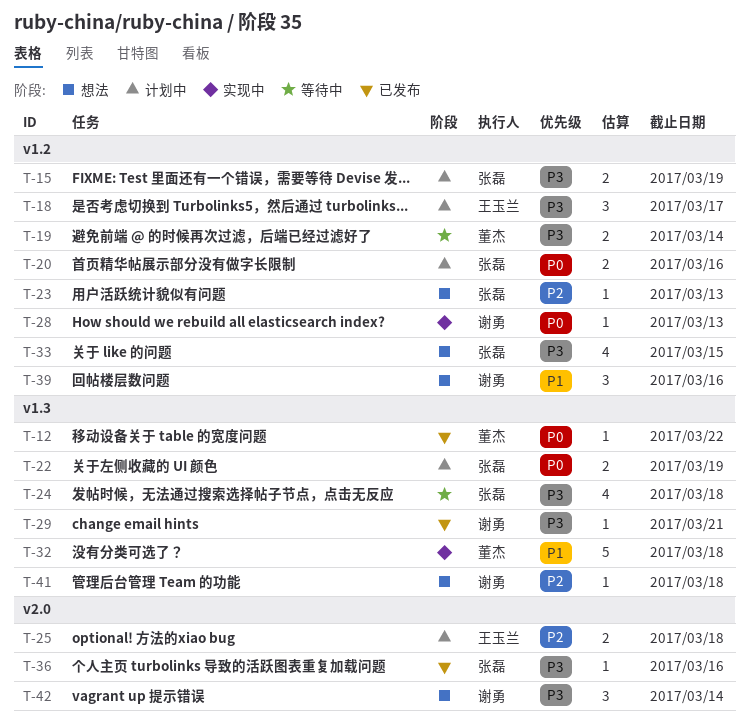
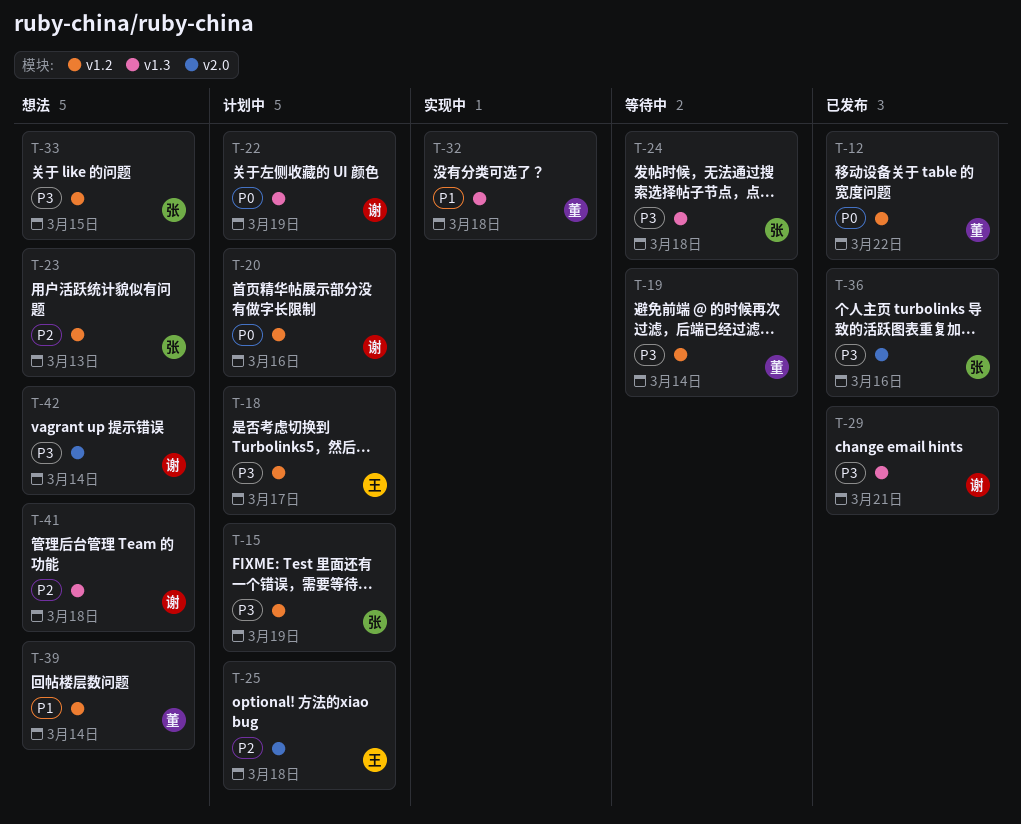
T-12, label: v1.3 -> v1.2
T-20, owner: 张磊 -> 谢勇
T-22, owner: 张磊 -> 谢勇
T-28: present -> none
T-39, owner: 谢勇 -> 董杰
T-39, due: Mar 16 -> Mar 14

